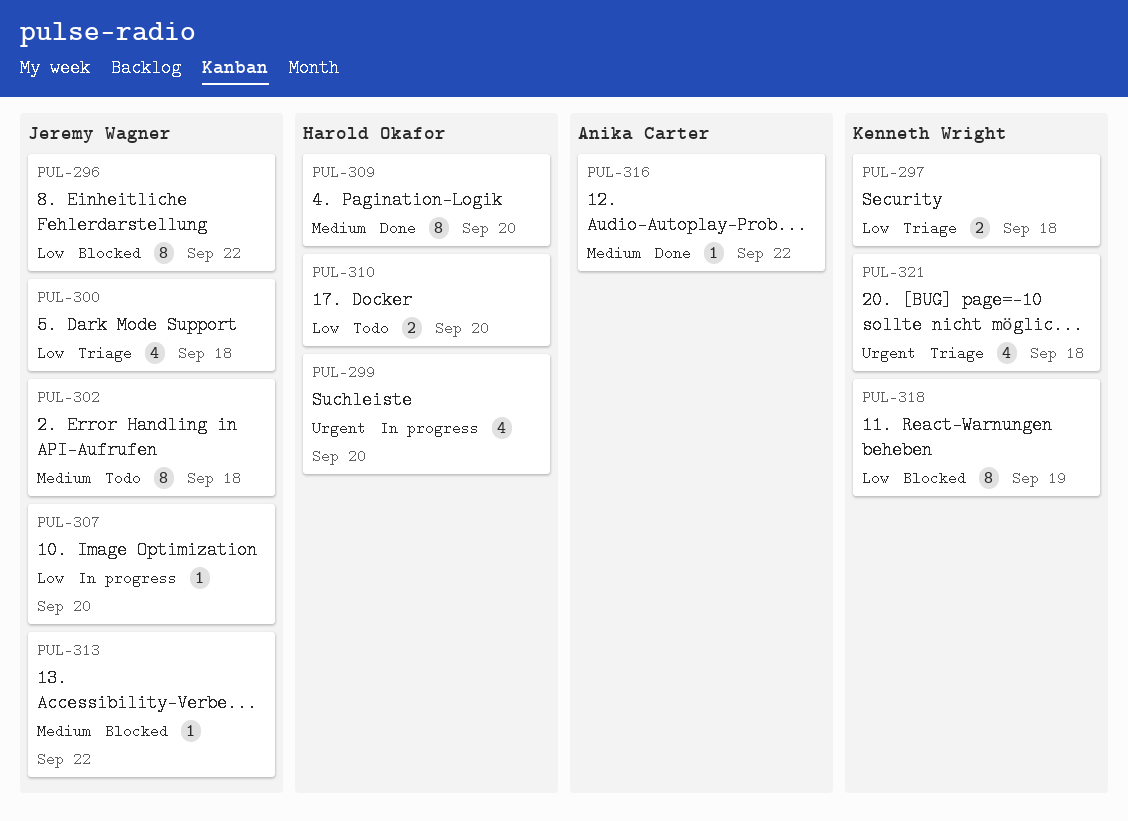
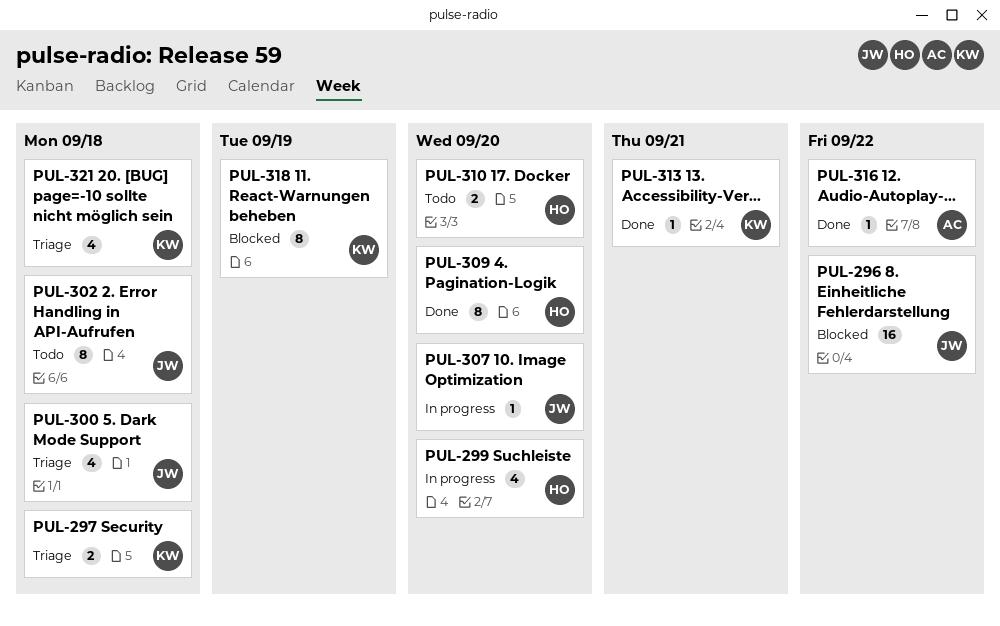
PUL-296, estimate: 8 -> 16
PUL-313, status: Blocked -> Done
PUL-313, owner: Jeremy Wagner -> Kenneth Wright
PUL-313, due: Sep 22 -> Sep 21

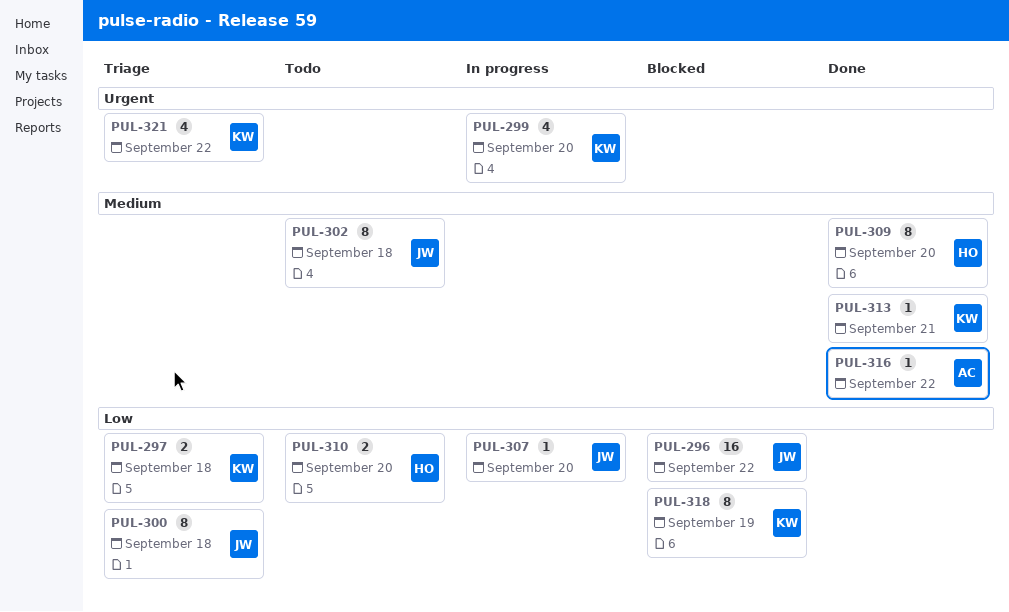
PUL-299, owner: HO -> KW
PUL-300, estimate: 4 -> 8
PUL-321, due: Sep 18 -> Sep 22

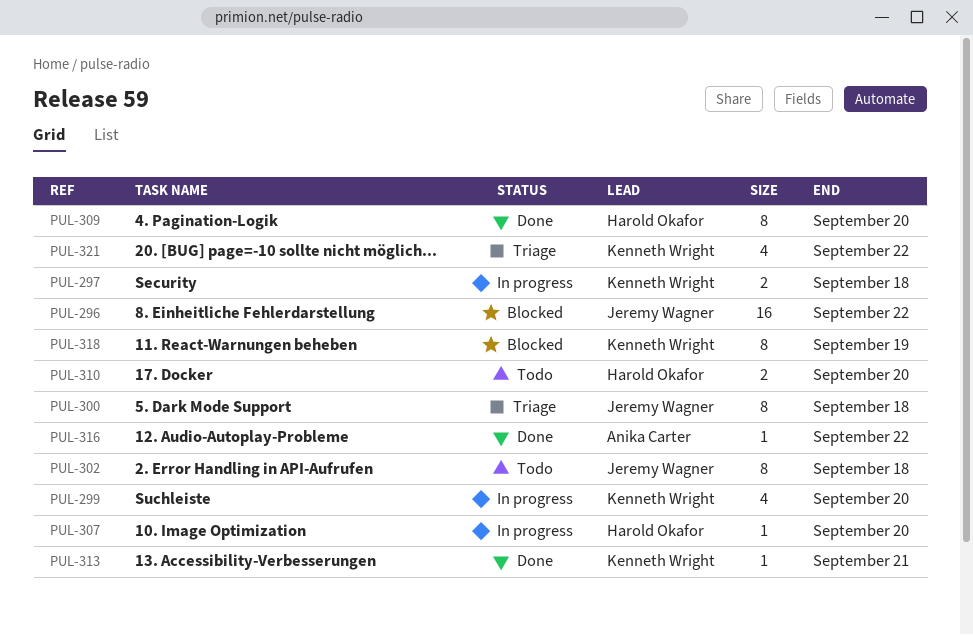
PUL-297, status: Triage -> In progress
PUL-307, owner: Jeremy Wagner -> Harold Okafor

